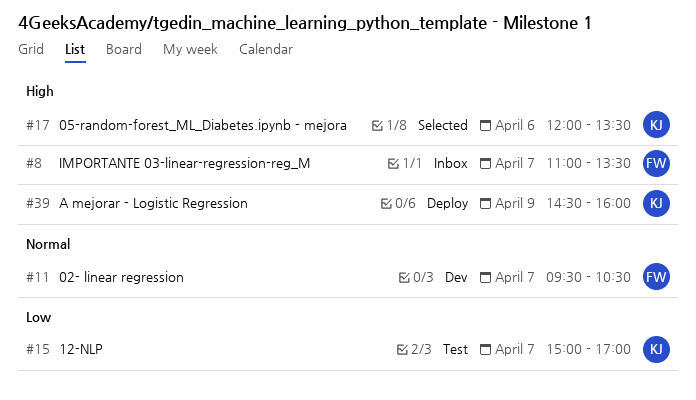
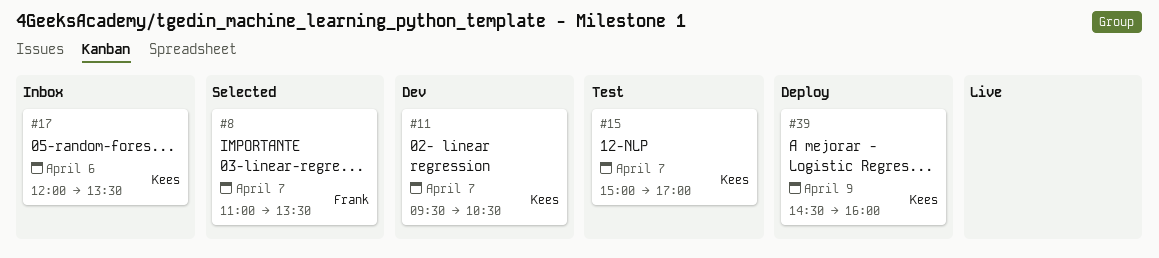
#8, status: Inbox -> Selected
#11, owner: Frank -> Kees
#17, status: Selected -> Inbox

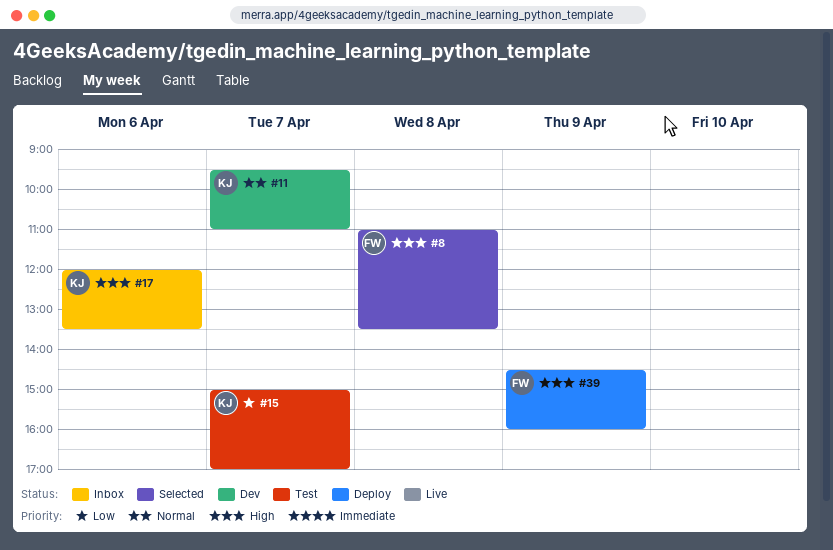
#8, day: Apr 7 -> Apr 8
#11, ends: 10:30 -> 11:00
#39, owner: Kees -> Frank

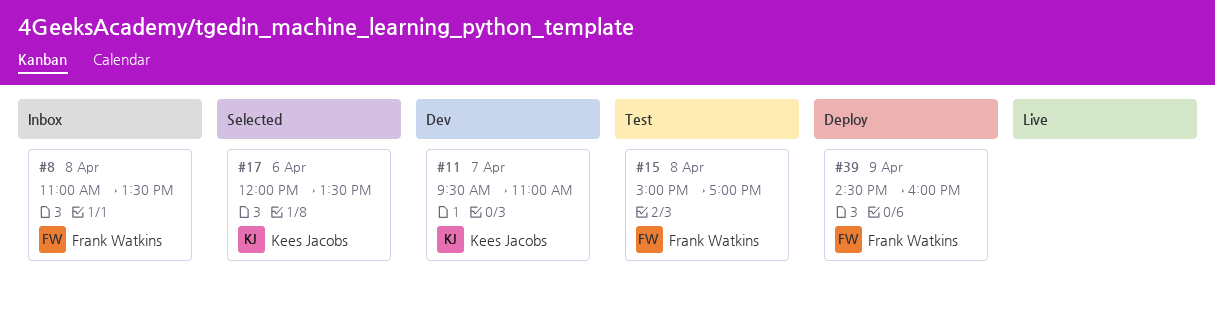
#8, status: Selected -> Inbox
#15, owner: Kees Jacobs -> Frank Watkins
#15, day: Apr 7 -> Apr 8
#17, status: Inbox -> Selected

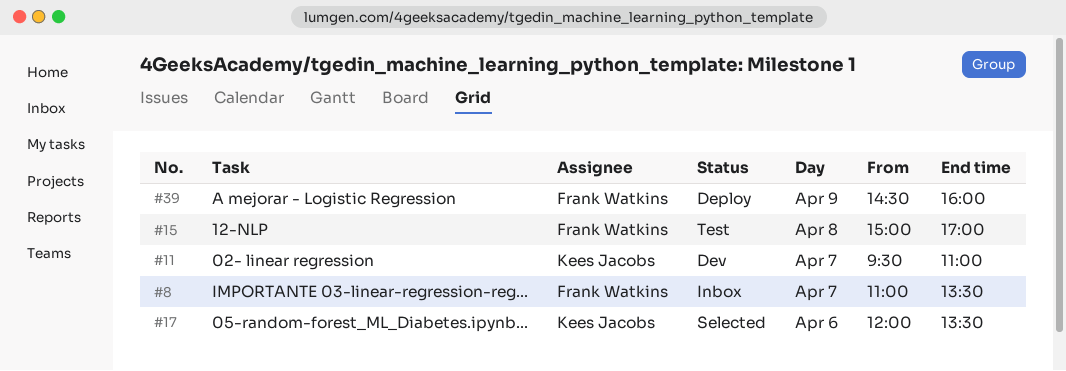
#8, day: Apr 8 -> Apr 7

